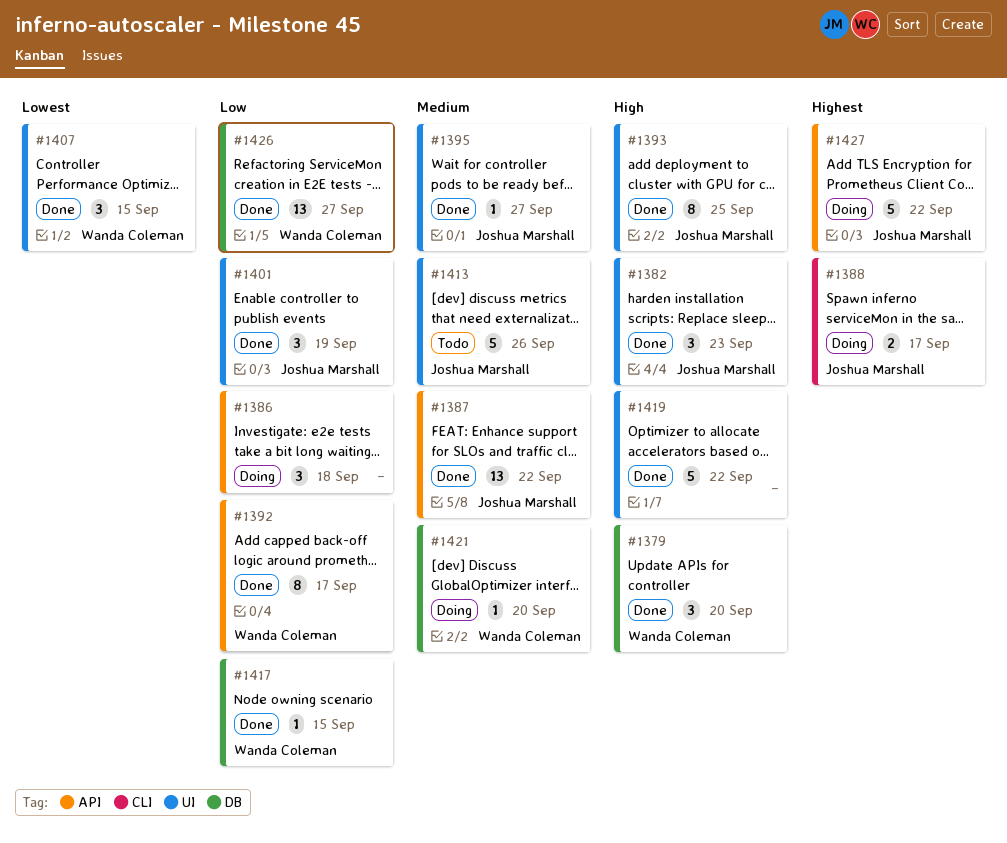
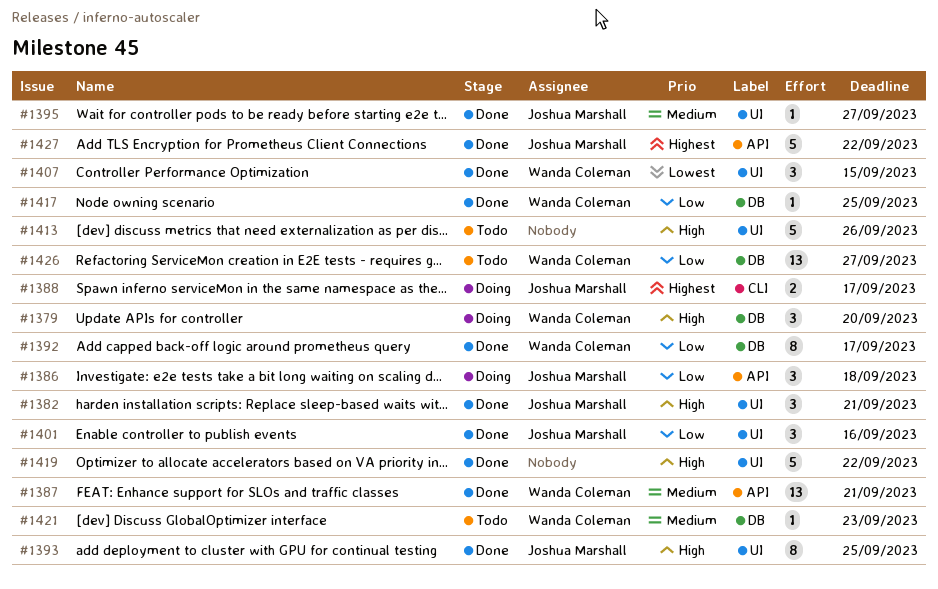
#1379, status: Done -> Doing
#1382, due: Sep 23 -> Sep 21
#1386, owner: none -> Joshua Marshall
#1387, owner: Joshua Marshall -> Wanda Coleman
#1387, due: Sep 22 -> Sep 21
#1392, label: API -> DB
#1401, due: Sep 19 -> Sep 16
#1413, owner: Joshua Marshall -> none
#1413, priority: Medium -> High
#1417, due: Sep 15 -> Sep 25
#1421, status: Doing -> Todo
#1421, due: Sep 20 -> Sep 23
#1426, status: Done -> Todo
#1427, status: Doing -> Done

